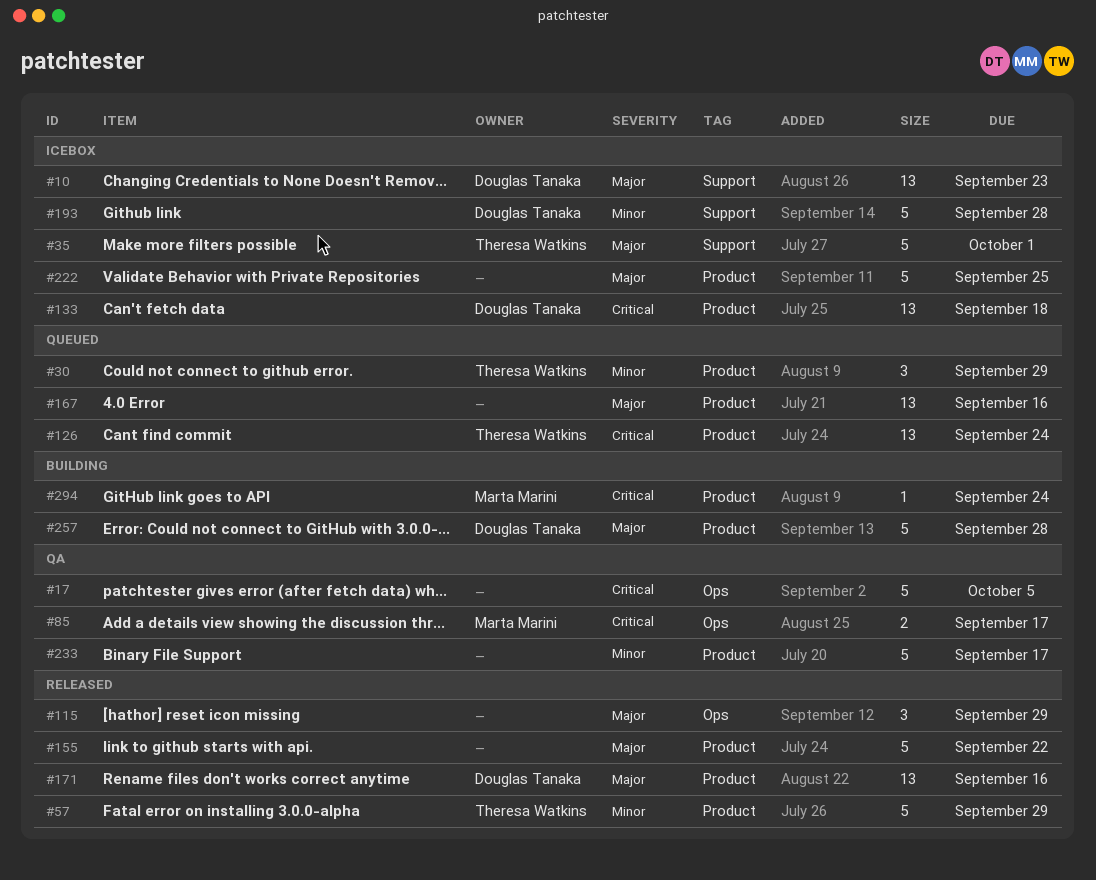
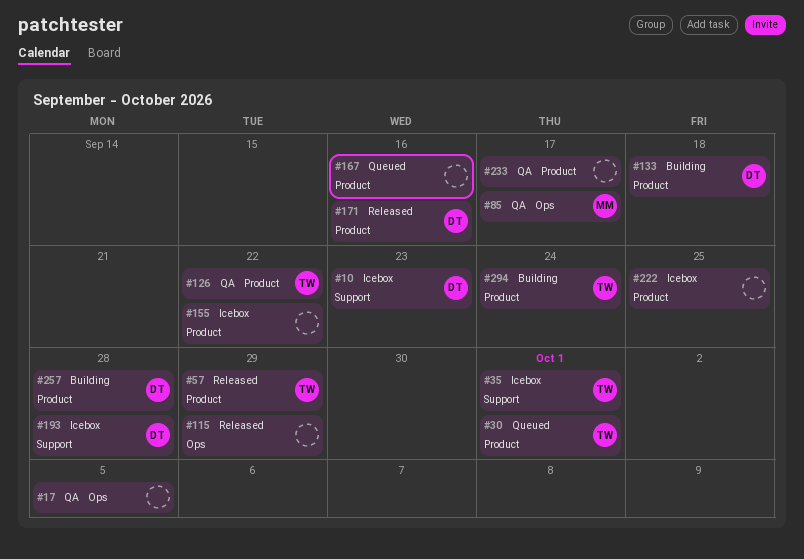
#30, due: Sep 29 -> Oct 1
#126, status: Queued -> QA
#126, due: Sep 24 -> Sep 22
#133, status: Icebox -> Building
#155, status: Released -> Icebox
#294, owner: Marta Marini -> Theresa Watkins

